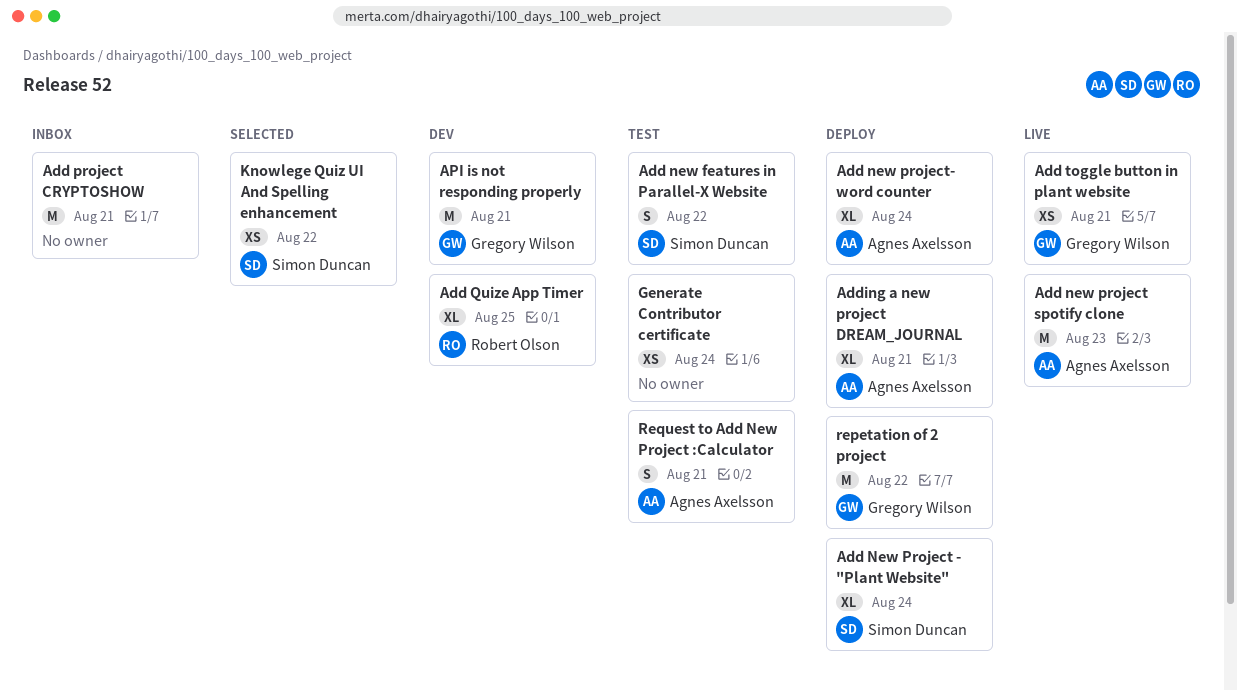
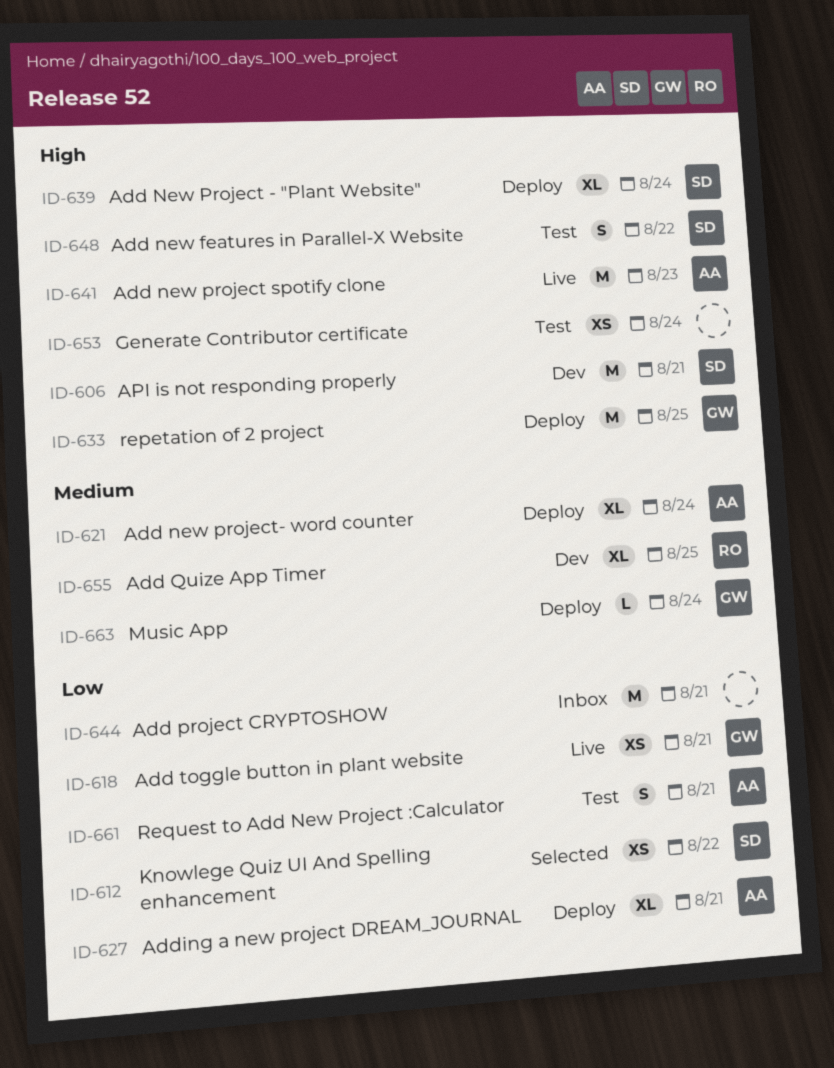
API is not responding properly, owner: Gregory Wilson -> Simon Duncan
Music App: none -> present
repetation of 2 project, due: Aug 22 -> Aug 25

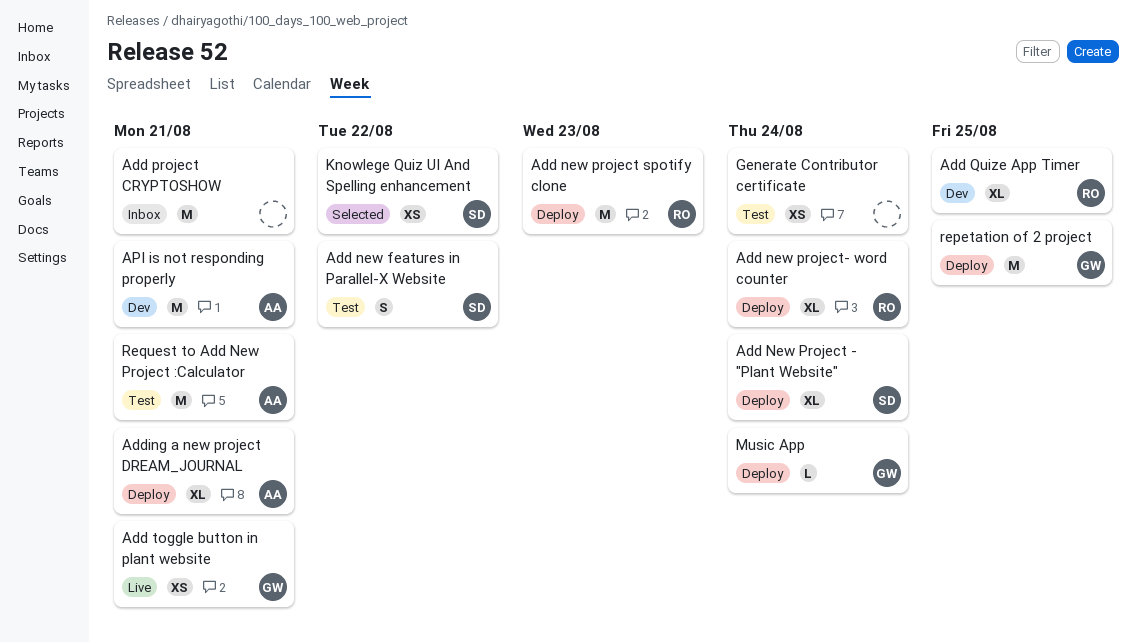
Add new project spotify clone, status: Live -> Deploy
Add new project spotify clone, owner: AA -> RO
Add new project- word counter, owner: AA -> RO
API is not responding properly, owner: SD -> AA
Request to Add New Project :Calculator, estimate: S -> M

